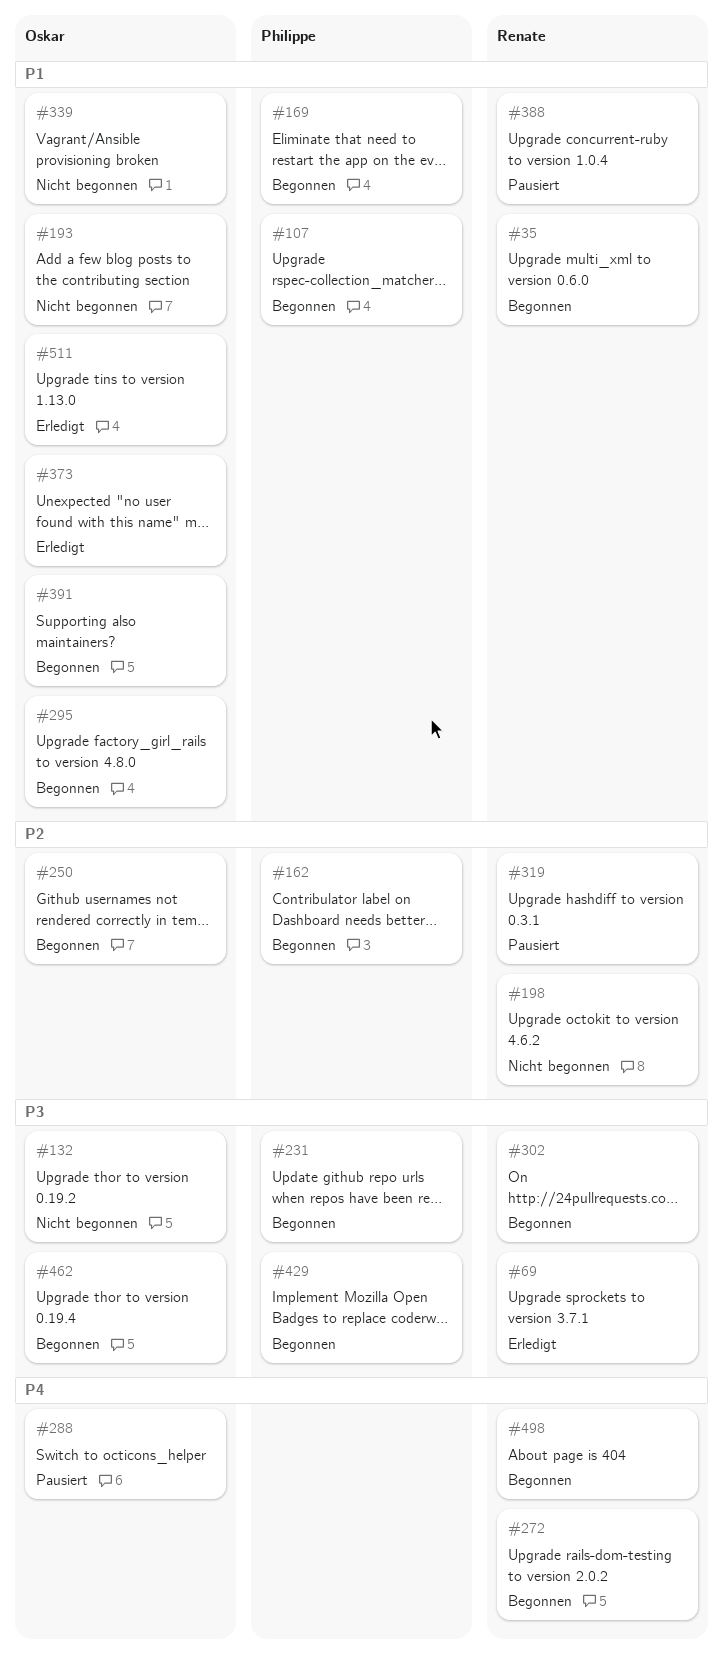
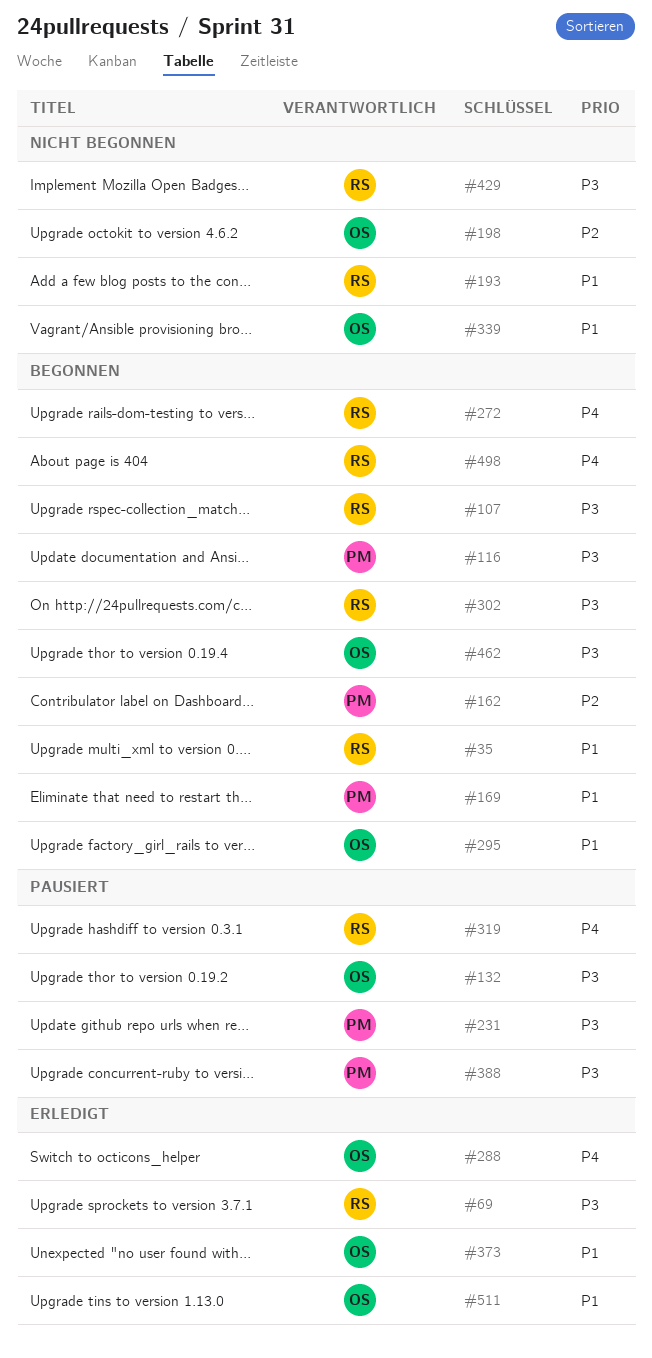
#107, owner: Philippe -> Renate
#107, priority: P1 -> P3
#116: none -> present
#132, status: Nicht begonnen -> Pausiert
#193, owner: Oskar -> Renate
#198, owner: Renate -> Oskar
#231, status: Begonnen -> Pausiert
#250: present -> none
#288, status: Pausiert -> Erledigt
#319, priority: P2 -> P4
#388, owner: Renate -> Philippe
#388, priority: P1 -> P3
#391: present -> none
#429, status: Begonnen -> Nicht begonnen
#429, owner: Philippe -> Renate

